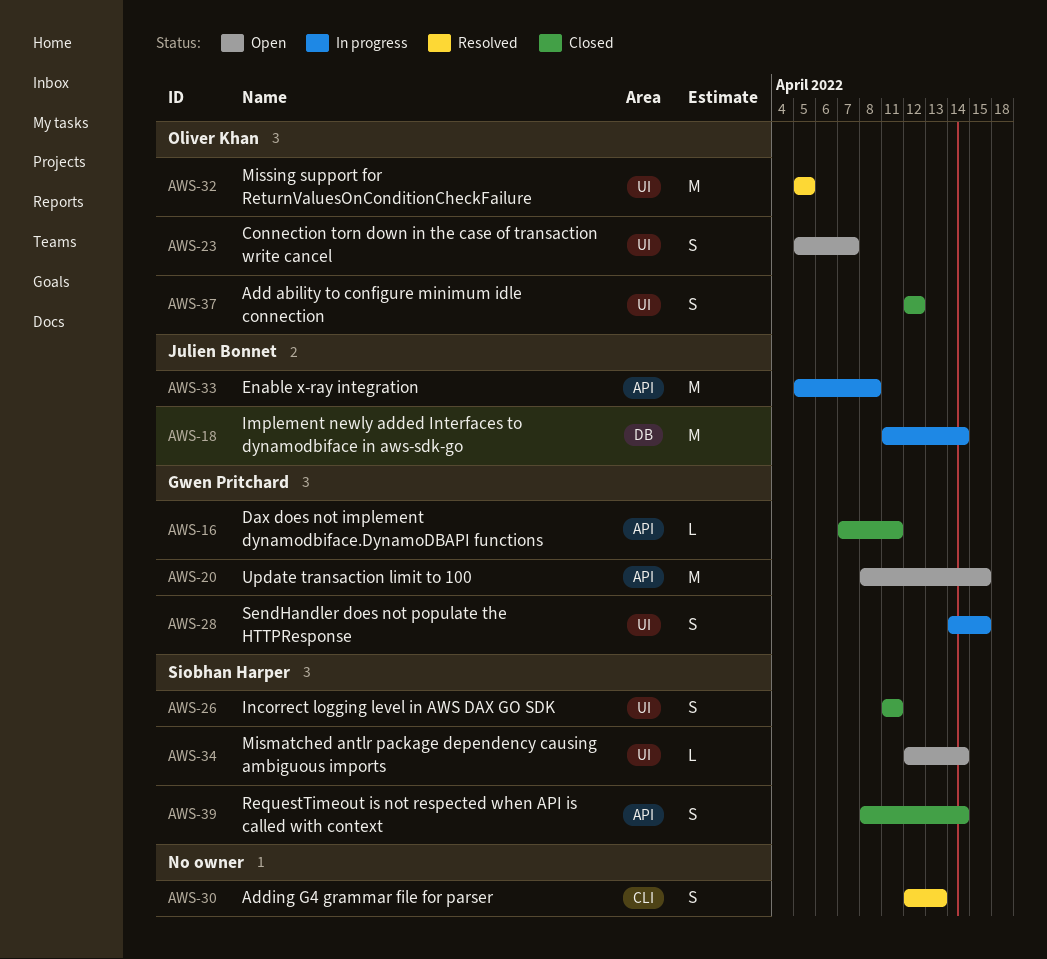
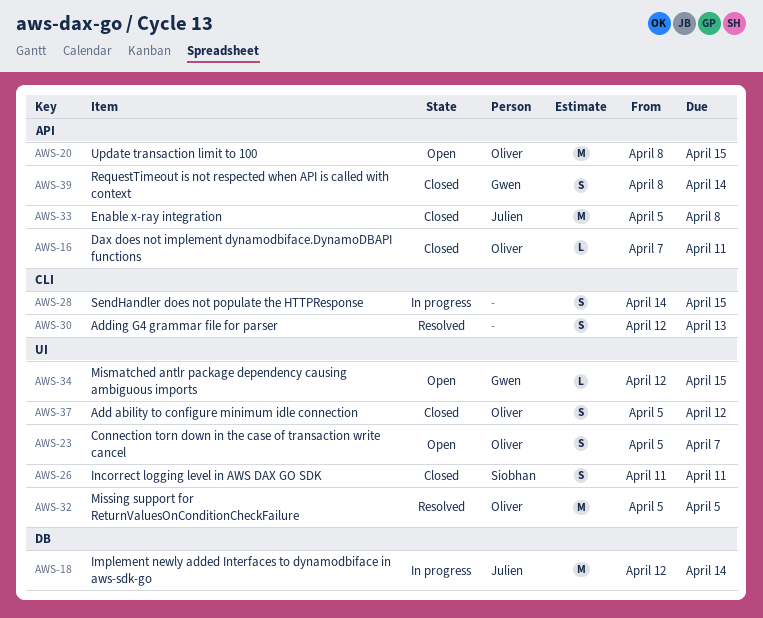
AWS-16, owner: Gwen Pritchard -> Oliver Khan
AWS-18, start: Apr 11 -> Apr 12
AWS-20, owner: Gwen Pritchard -> Oliver Khan
AWS-28, owner: Gwen Pritchard -> none
AWS-28, label: UI -> CLI
AWS-33, status: In progress -> Closed
AWS-34, owner: Siobhan Harper -> Gwen Pritchard
AWS-34, due: Apr 14 -> Apr 15
AWS-37, start: Apr 12 -> Apr 5
AWS-39, owner: Siobhan Harper -> Gwen Pritchard

